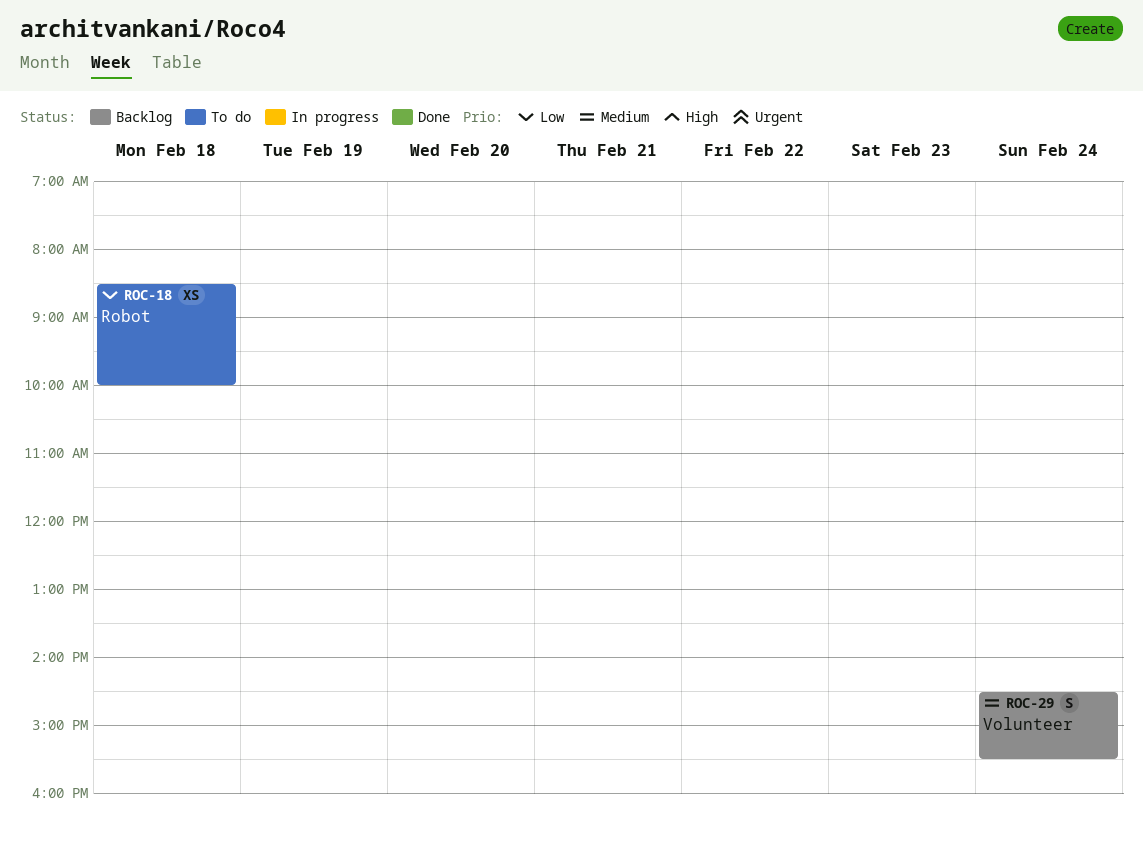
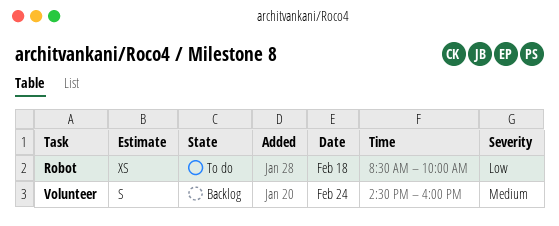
Volunteer, ends: 15:30 -> 16:00

